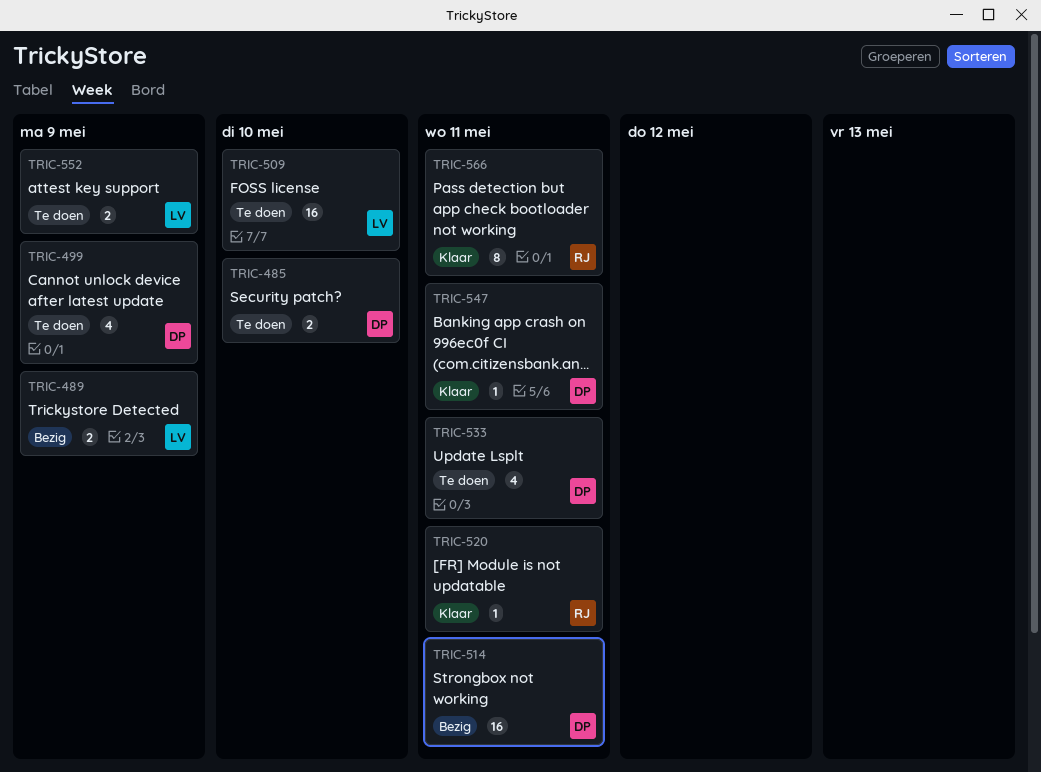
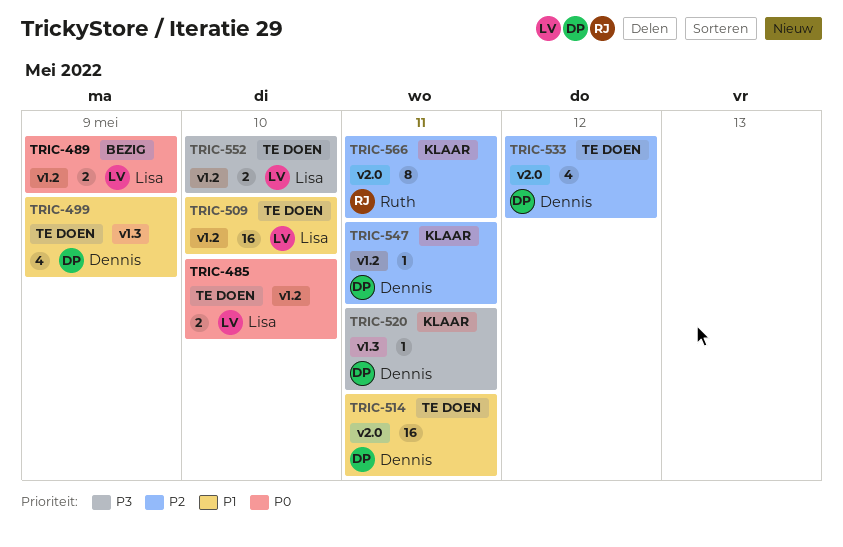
TRIC-485, owner: Dennis -> Lisa
TRIC-514, status: Bezig -> Te doen
TRIC-520, owner: Ruth -> Dennis
TRIC-533, due: May 11 -> May 12
TRIC-552, due: May 9 -> May 10

